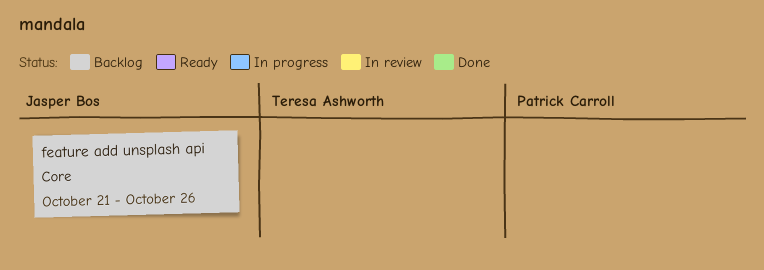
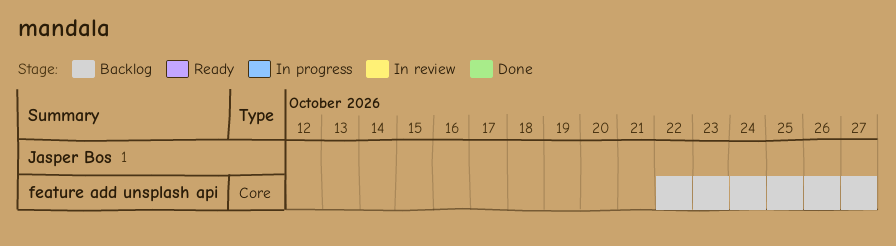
feature add unsplash api, start: Oct 21 -> Oct 22
feature add unsplash api, due: Oct 26 -> Oct 27

